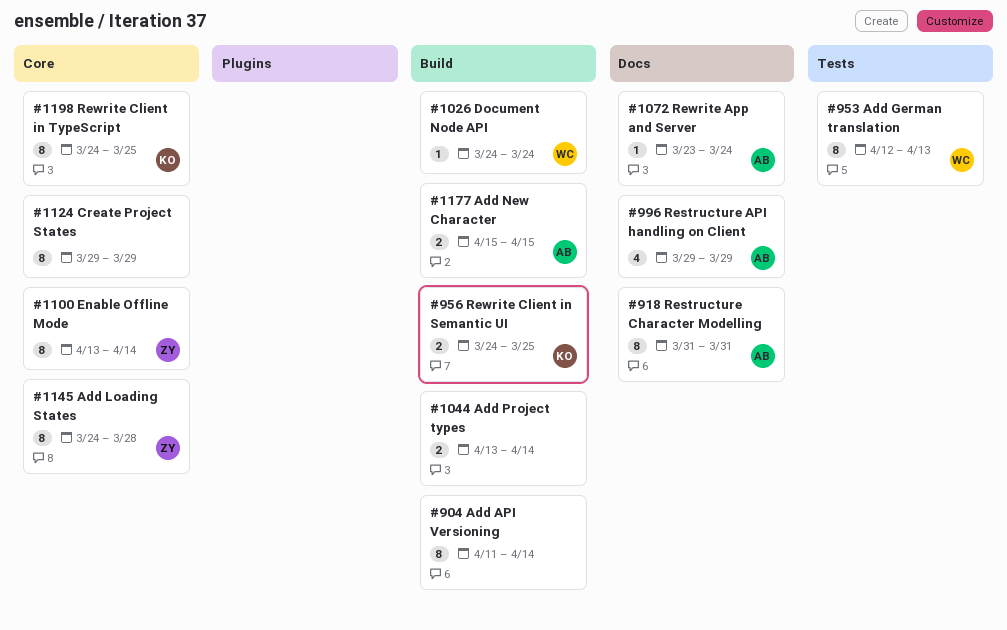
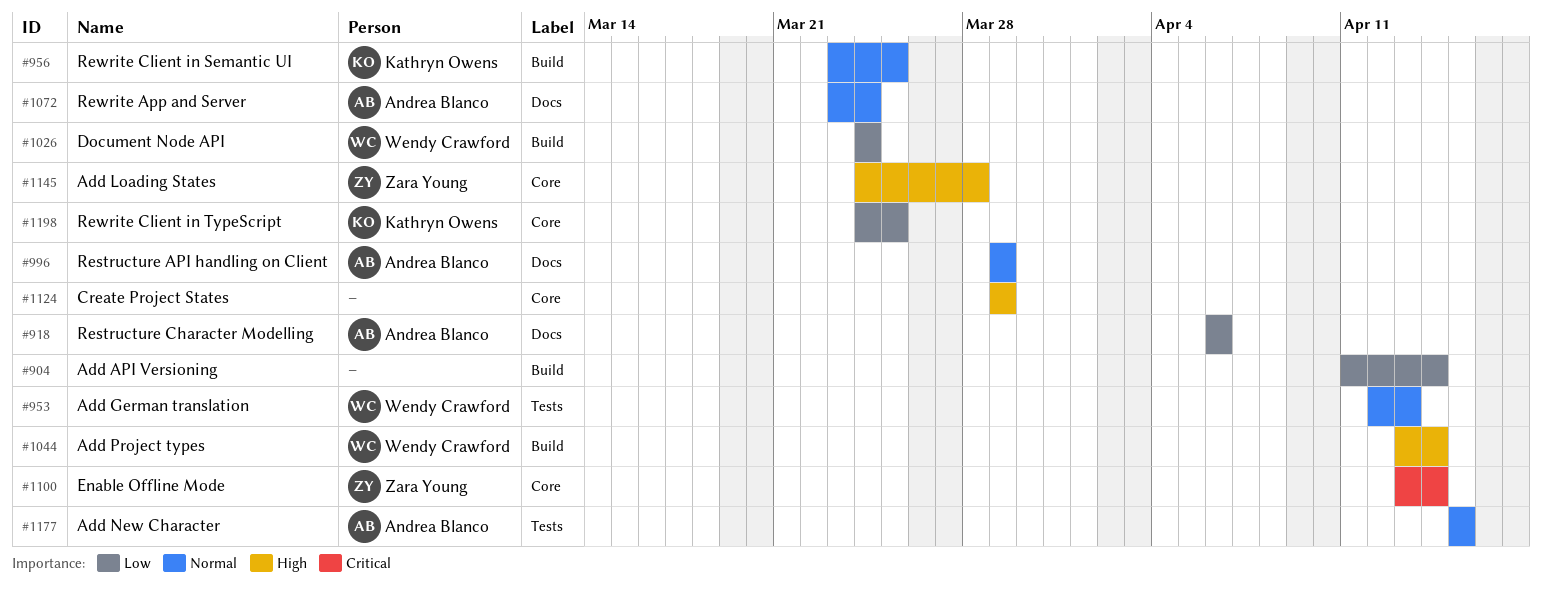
#918, start: Mar 31 -> Apr 6
#918, due: Mar 31 -> Apr 6
#956, start: Mar 24 -> Mar 23
#1044, owner: none -> Wendy Crawford
#1177, label: Build -> Tests

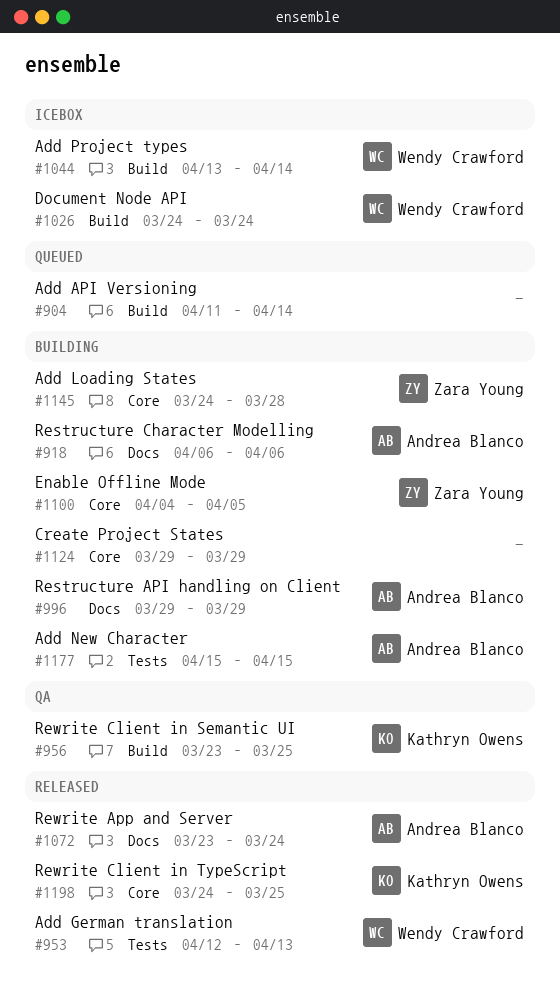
#1100, start: Apr 13 -> Apr 4
#1100, due: Apr 14 -> Apr 5

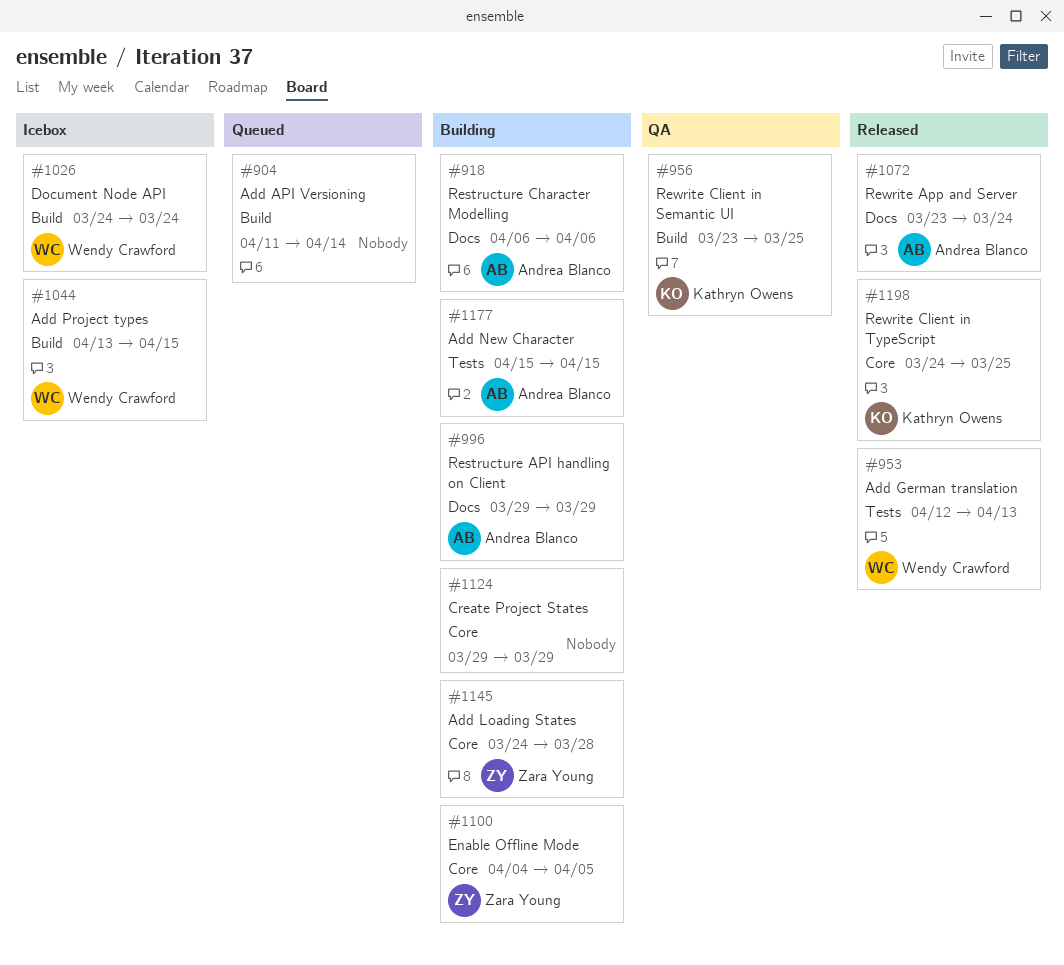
#1044, due: Apr 14 -> Apr 15

